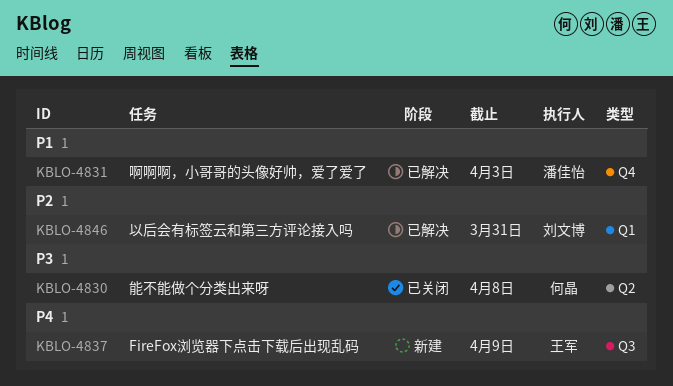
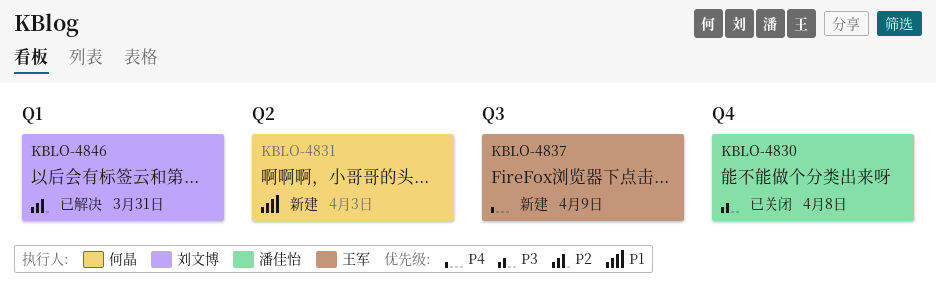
KBLO-4830, owner: 何晶 -> 潘佳怡
KBLO-4830, label: Q2 -> Q4
KBLO-4831, status: 已解决 -> 新建
KBLO-4831, owner: 潘佳怡 -> 何晶
KBLO-4831, label: Q4 -> Q2

